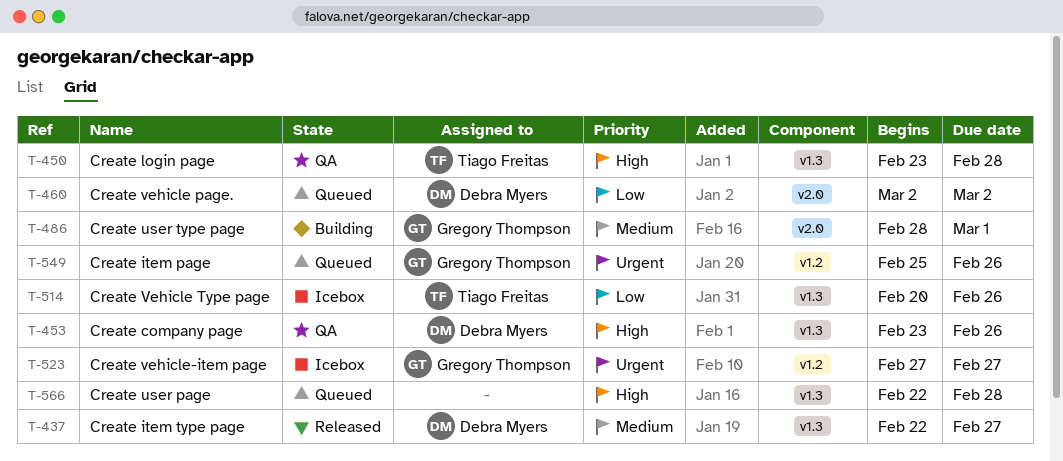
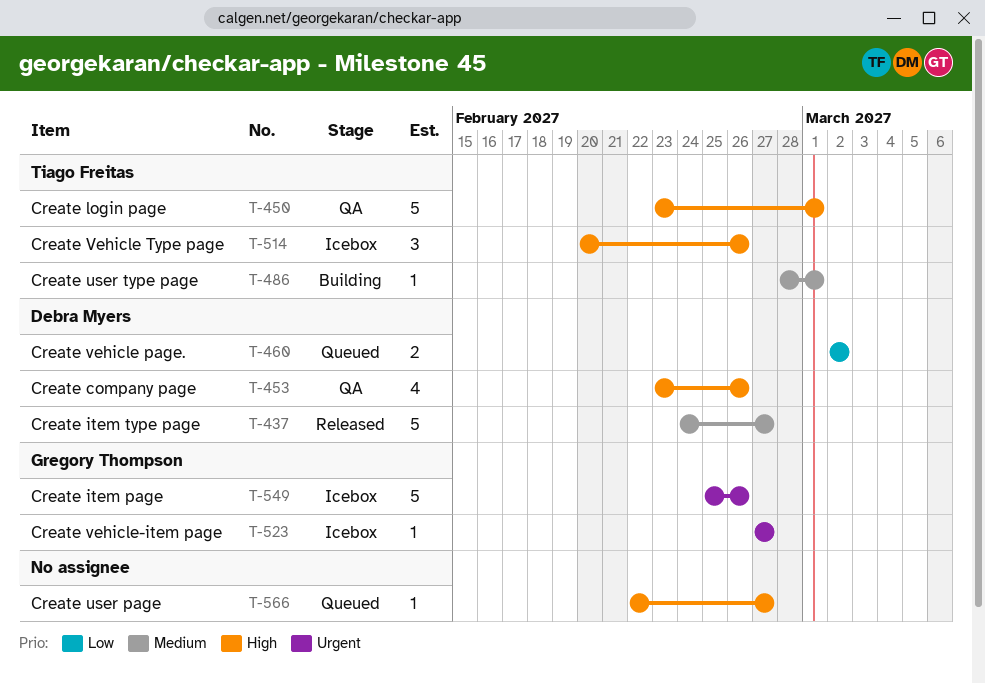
T-437, start: Feb 22 -> Feb 24
T-450, due: Feb 28 -> Mar 1
T-486, owner: Gregory Thompson -> Tiago Freitas
T-514, priority: Low -> High
T-549, status: Queued -> Icebox
T-566, due: Feb 28 -> Feb 27

